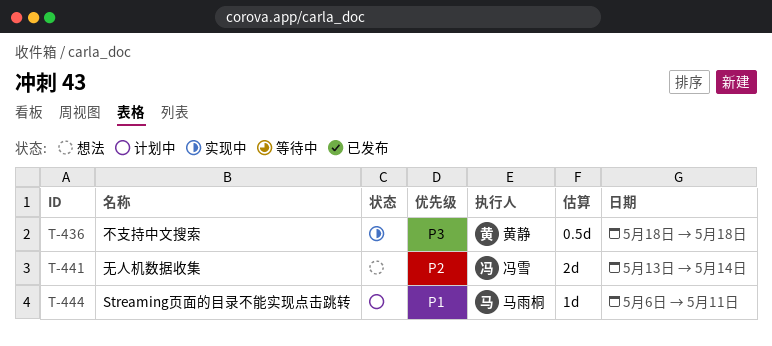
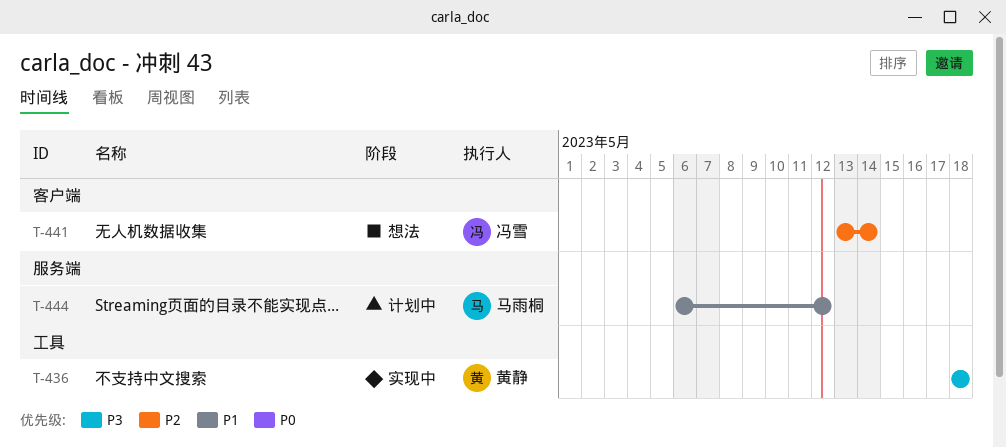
T-444, due: May 11 -> May 12

